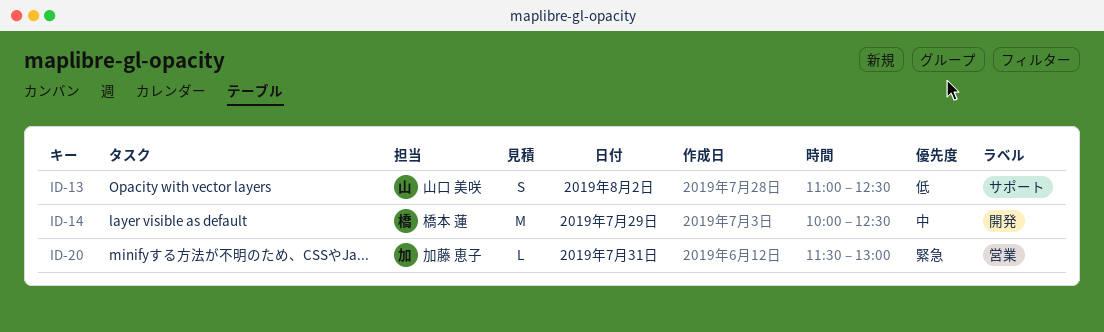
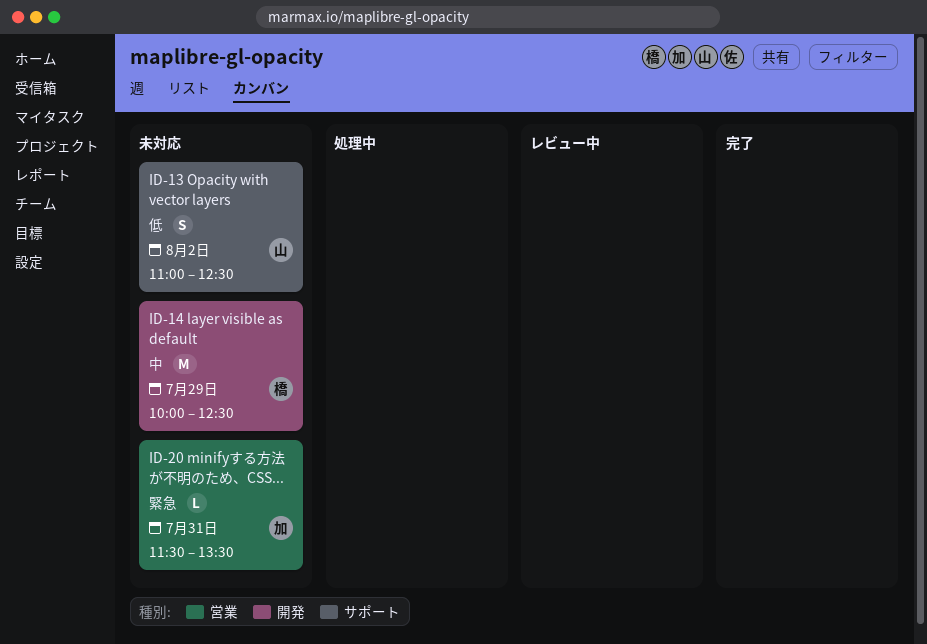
ID-20, ends: 13:00 -> 13:30

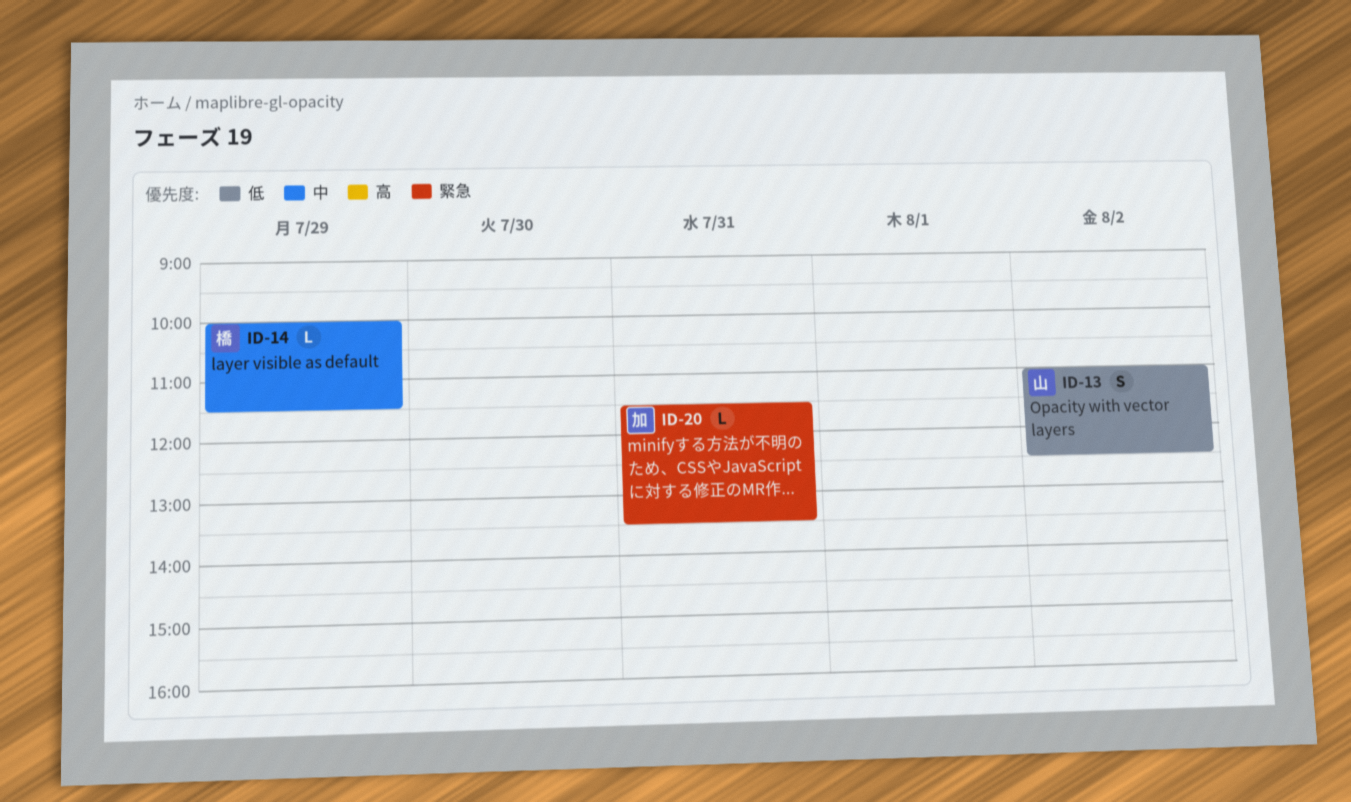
ID-14, estimate: M -> L
ID-14, ends: 12:30 -> 11:30

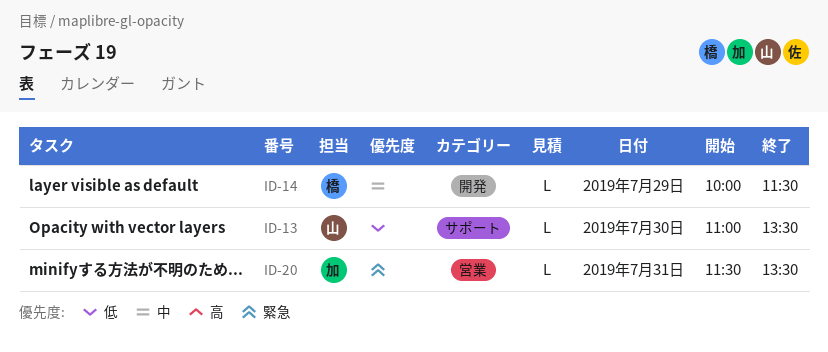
ID-13, estimate: S -> L
ID-13, day: Aug 2 -> Jul 30
ID-13, ends: 12:30 -> 13:30

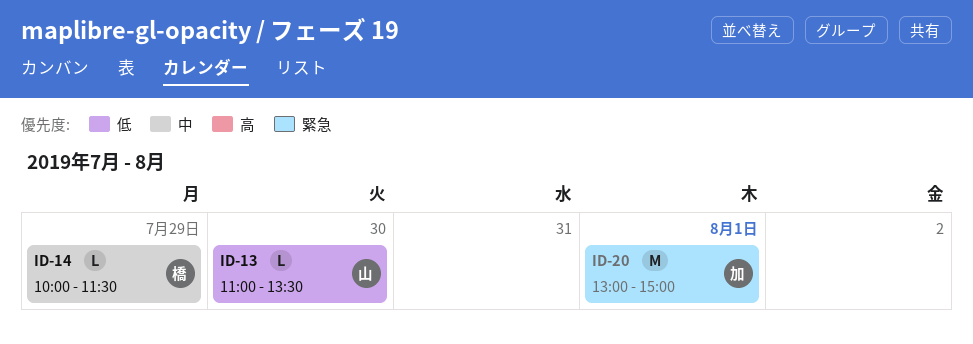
ID-20, estimate: L -> M
ID-20, day: Jul 31 -> Aug 1
ID-20, begins: 11:30 -> 13:00
ID-20, ends: 13:30 -> 15:00

